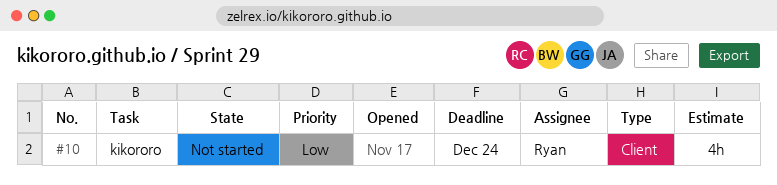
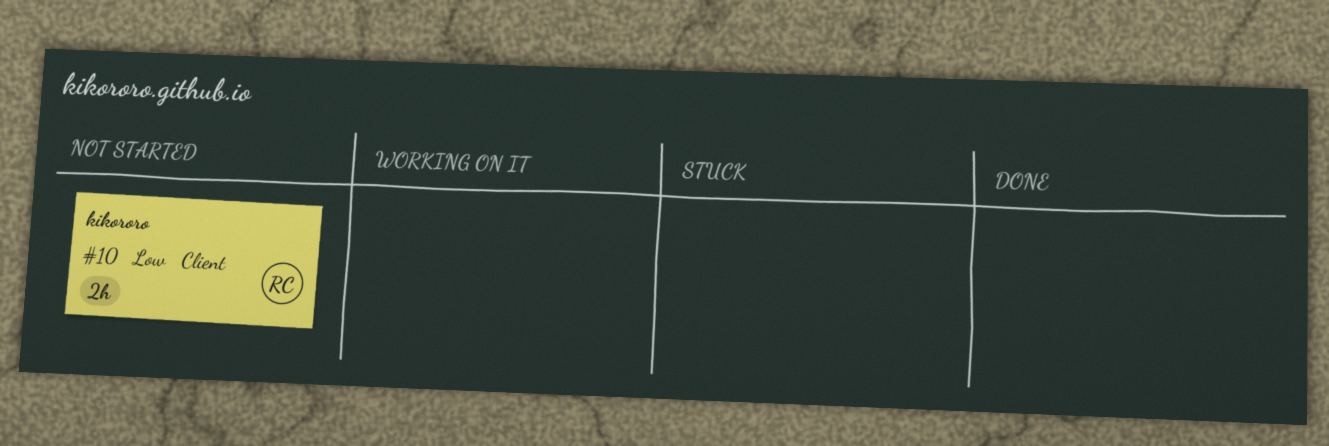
#10, estimate: 4h -> 2h

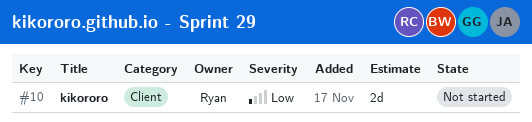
#10, estimate: 2h -> 2d

